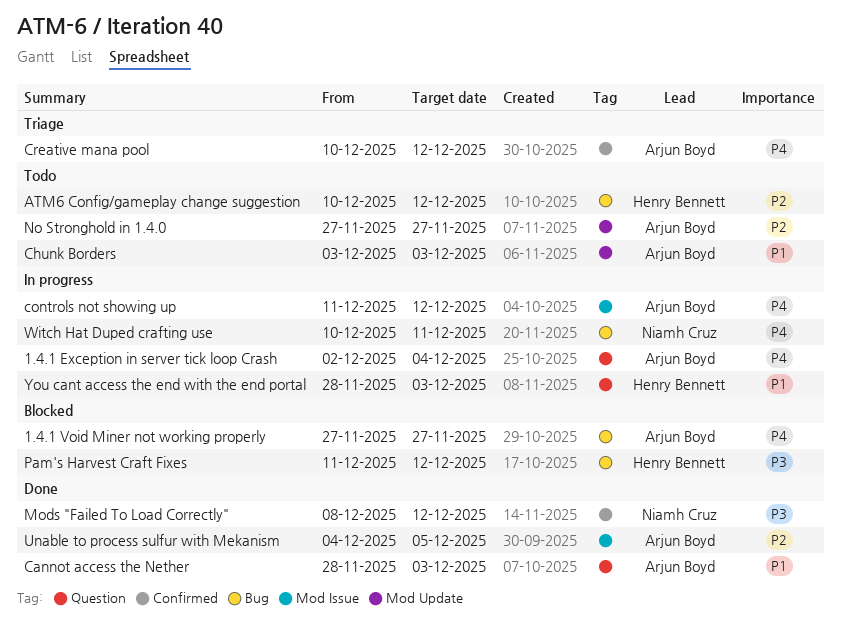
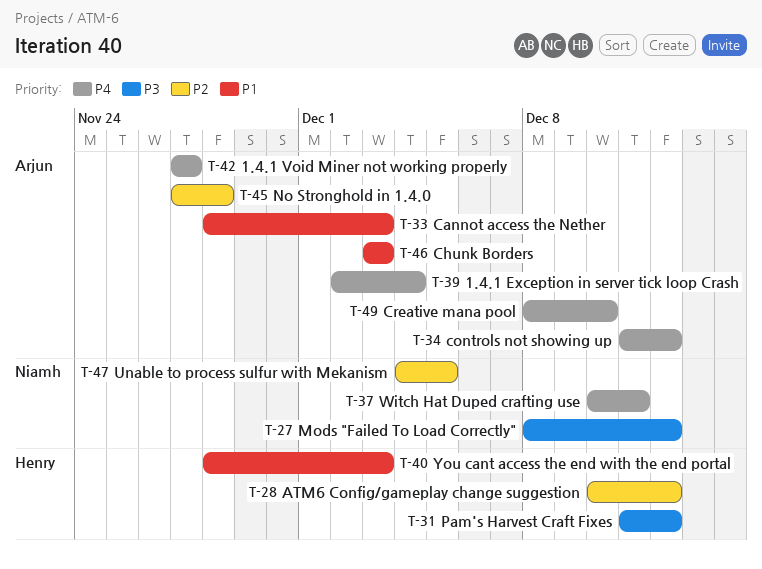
Creative mana pool, start: Dec 10 -> Dec 8
Creative mana pool, due: Dec 12 -> Dec 10
No Stronghold in 1.4.0, due: Nov 27 -> Nov 28
Unable to process sulfur with Mekanism, owner: Arjun Boyd -> Niamh Cruz

